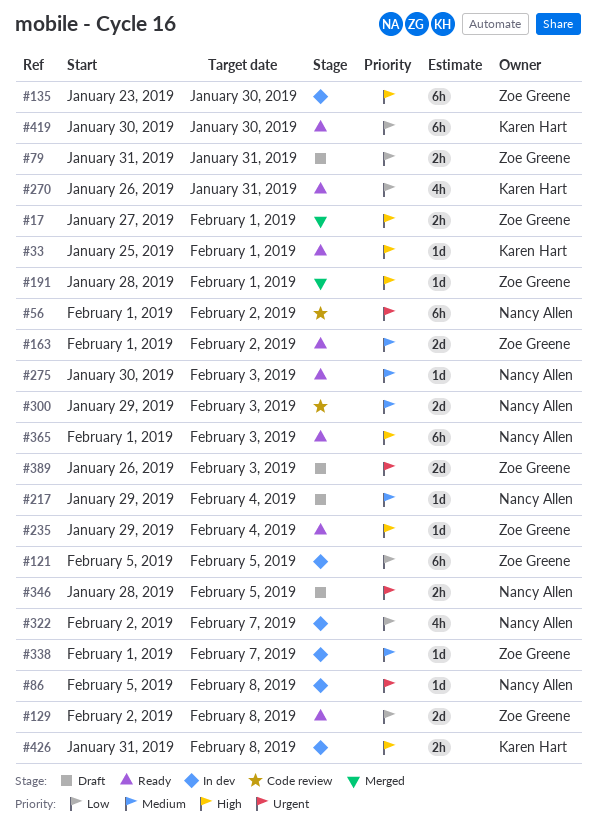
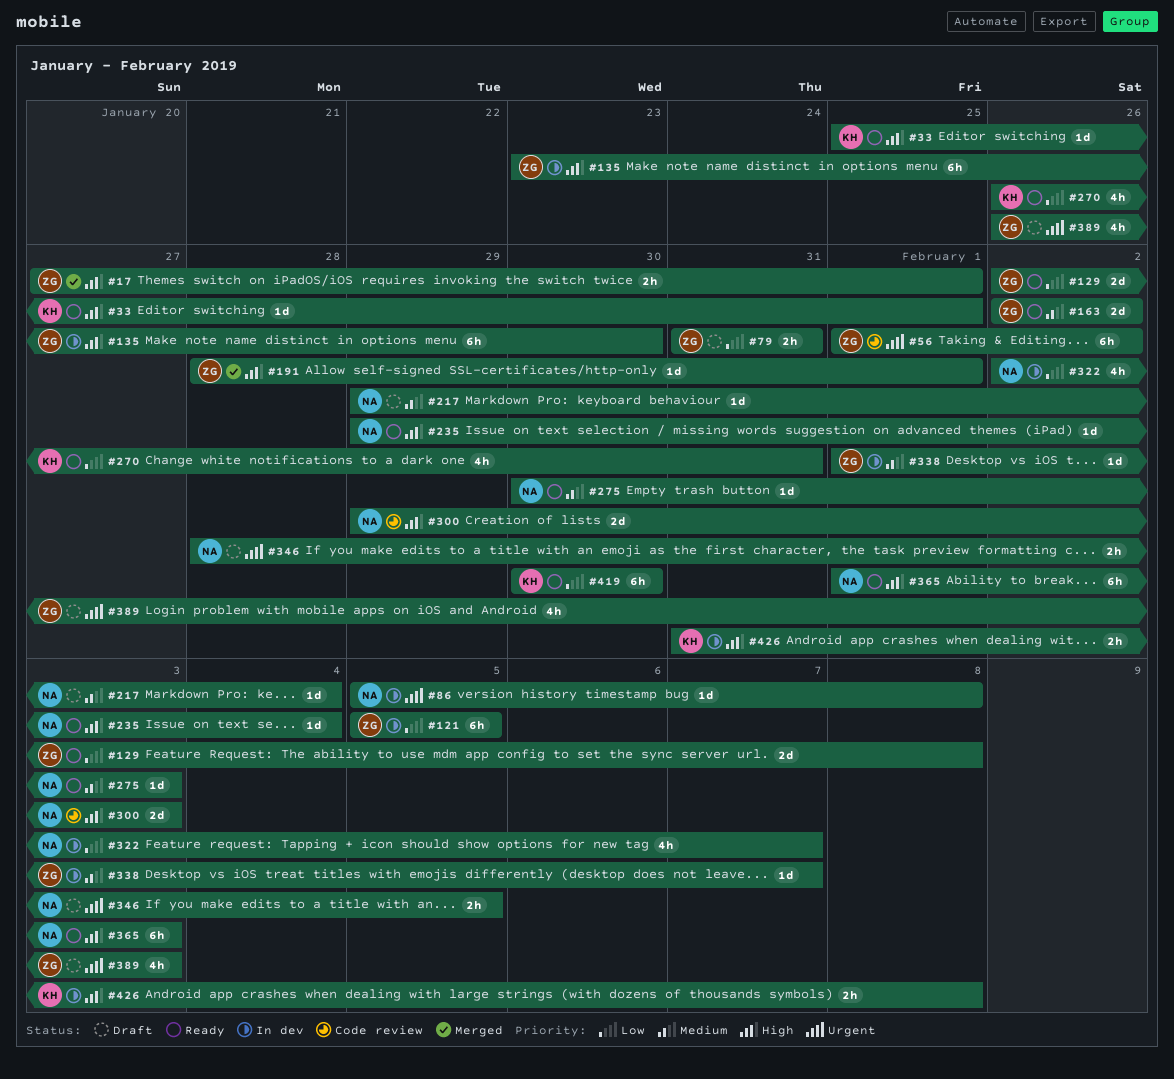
#56, owner: Nancy Allen -> Zoe Greene
#163, start: Feb 1 -> Feb 2
#235, owner: Zoe Greene -> Nancy Allen
#300, priority: Medium -> High
#389, estimate: 2d -> 4h

